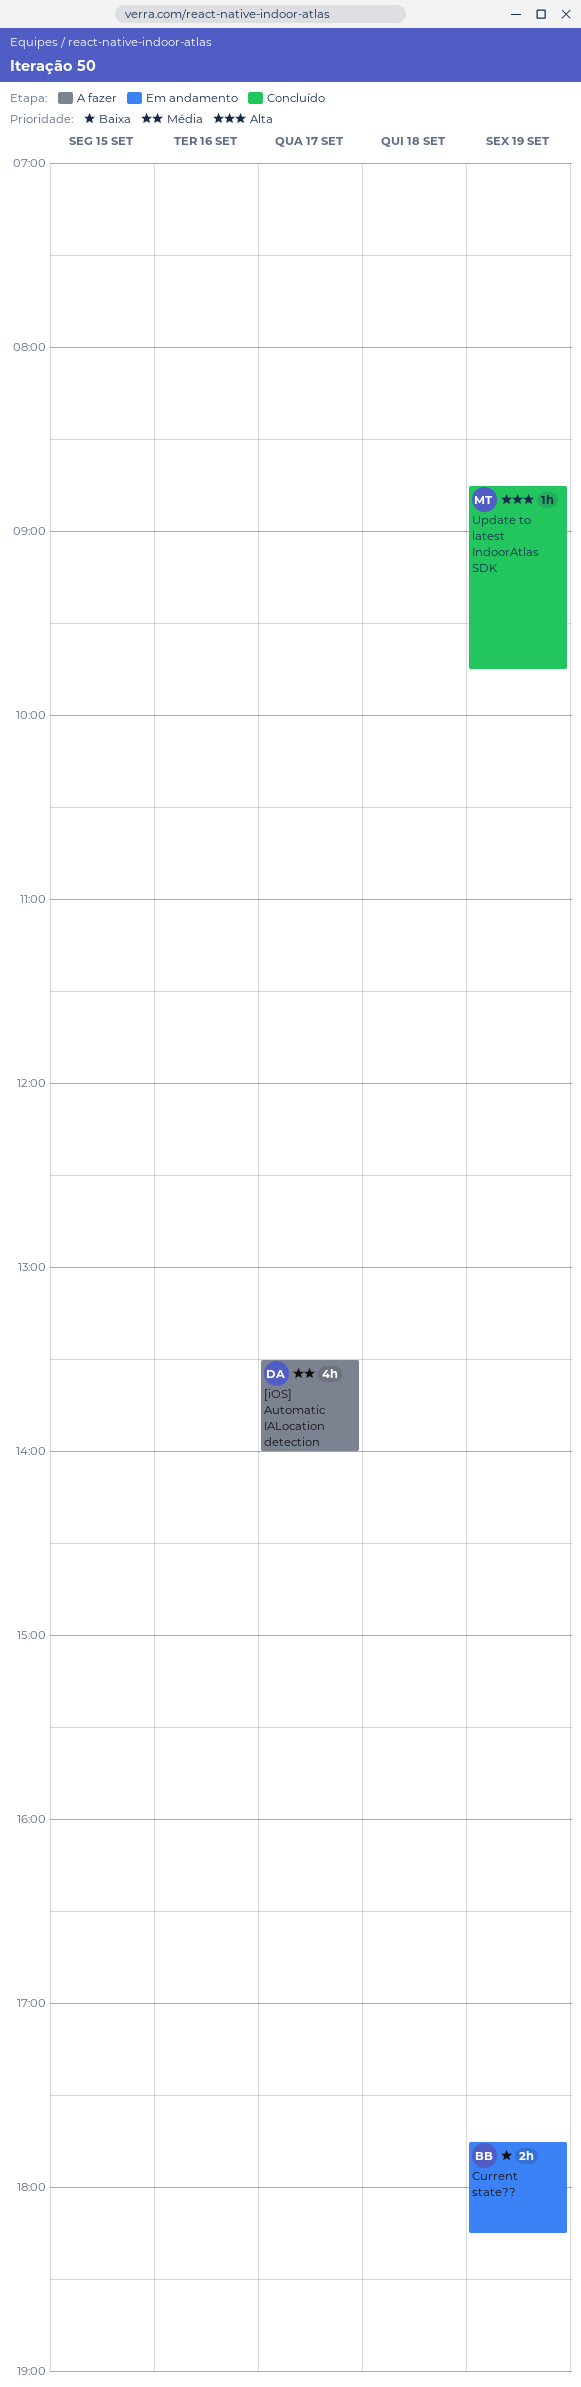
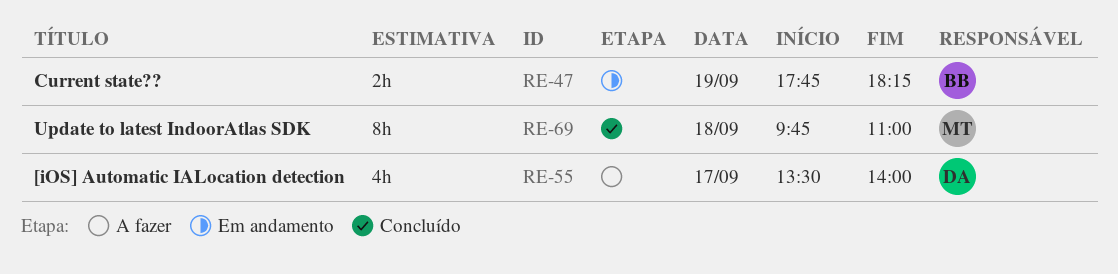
Update to latest IndoorAtlas SDK, estimate: 1h -> 8h
Update to latest IndoorAtlas SDK, day: Sep 19 -> Sep 18
Update to latest IndoorAtlas SDK, begins: 08:45 -> 09:45
Update to latest IndoorAtlas SDK, ends: 09:45 -> 11:00

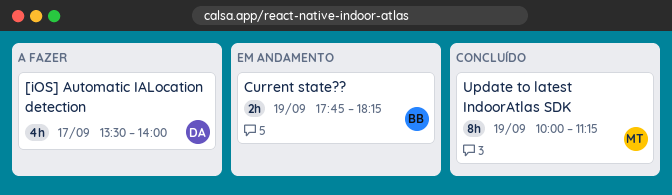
Update to latest IndoorAtlas SDK, day: Sep 18 -> Sep 19
Update to latest IndoorAtlas SDK, begins: 09:45 -> 10:00
Update to latest IndoorAtlas SDK, ends: 11:00 -> 11:15

